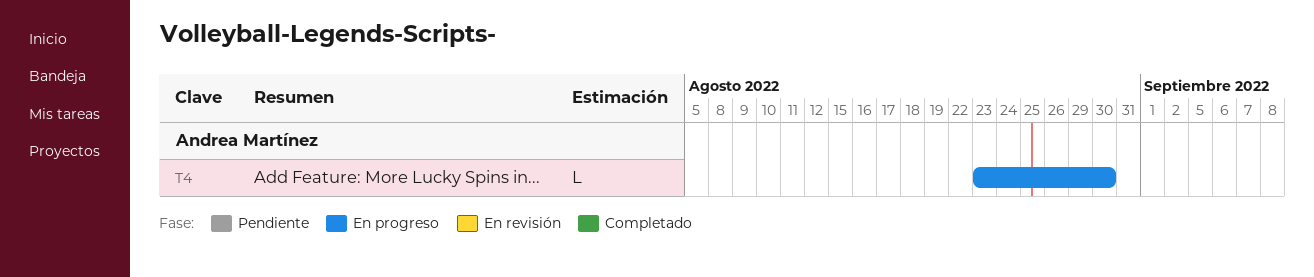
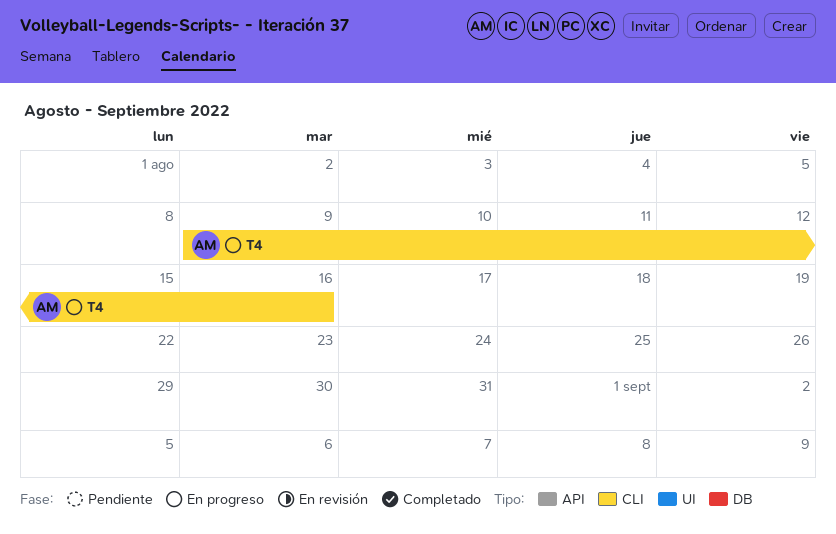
T4, start: Aug 23 -> Aug 9
T4, due: Aug 30 -> Aug 16

